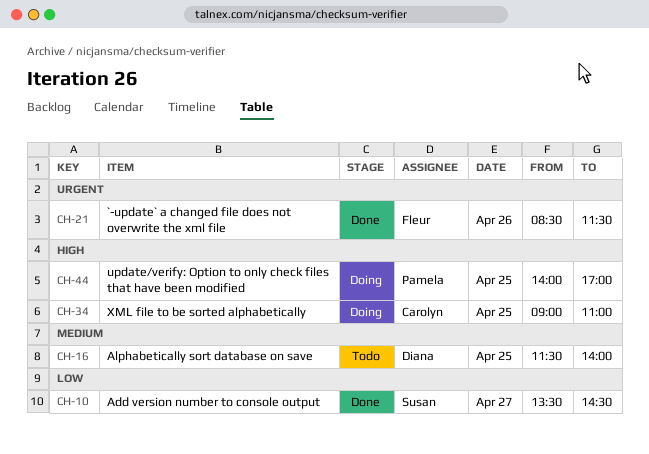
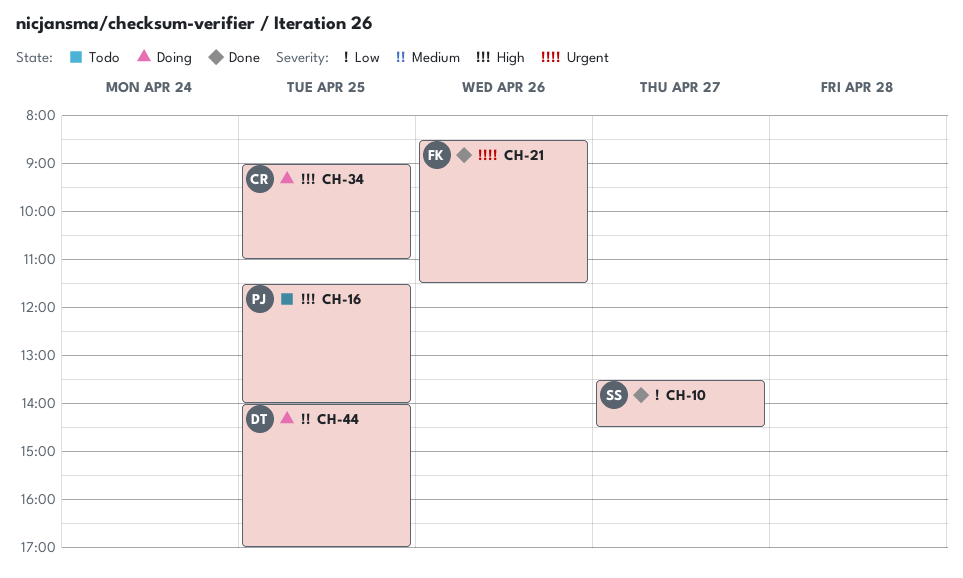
CH-16, owner: Diana -> Pamela
CH-16, priority: Medium -> High
CH-44, owner: Pamela -> Diana
CH-44, priority: High -> Medium

